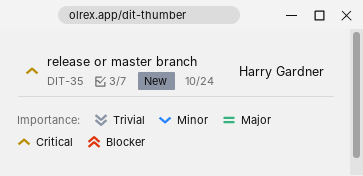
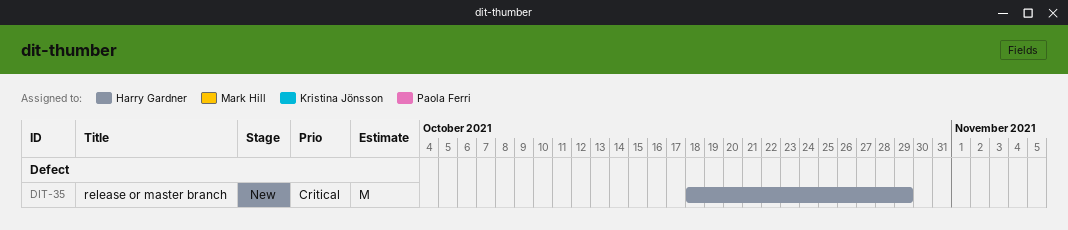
DIT-35, due: Oct 24 -> Oct 29

